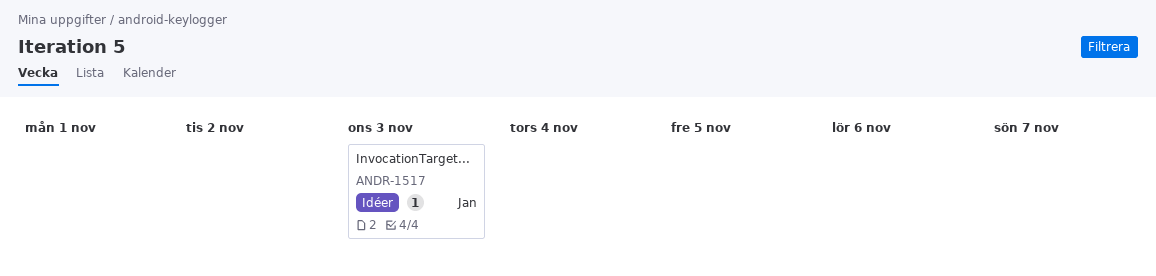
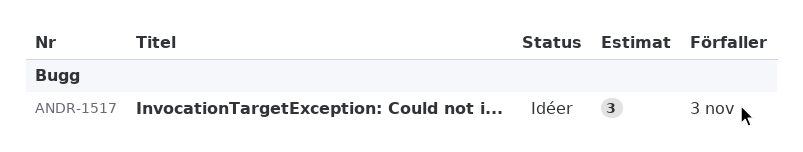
ANDR-1517, estimate: 1 -> 3

